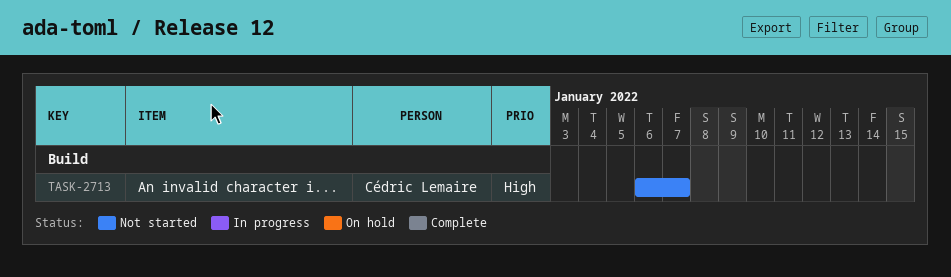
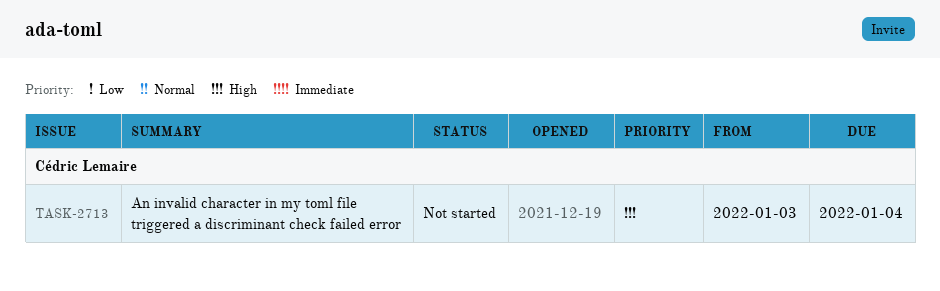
TASK-2713, start: Jan 6 -> Jan 3
TASK-2713, due: Jan 7 -> Jan 4

